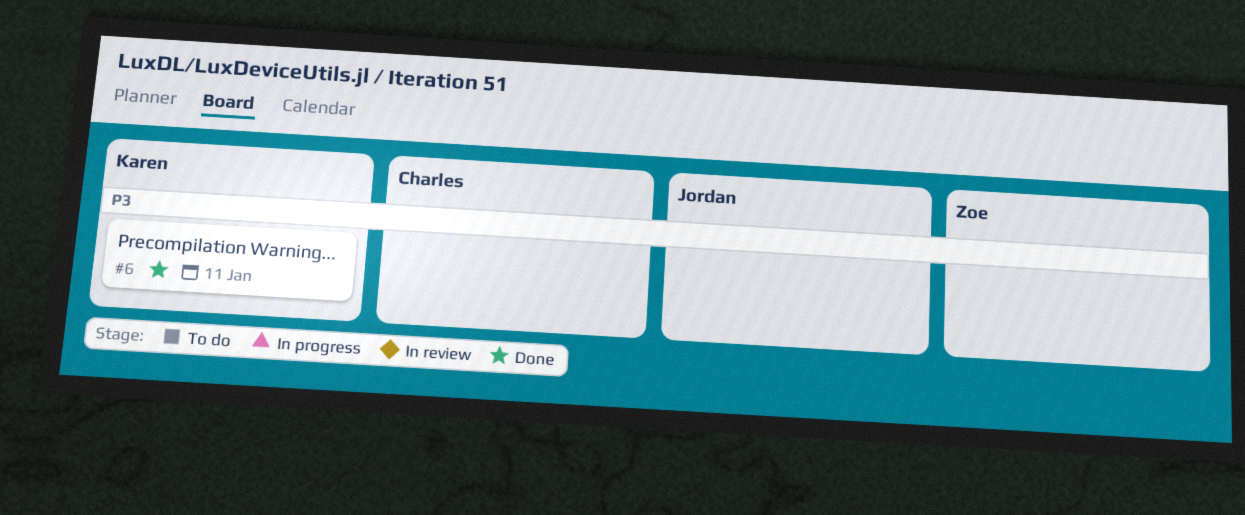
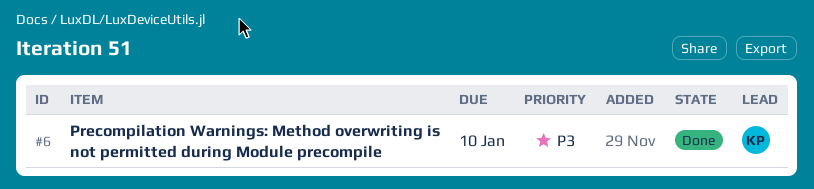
#6, due: Jan 11 -> Jan 10

